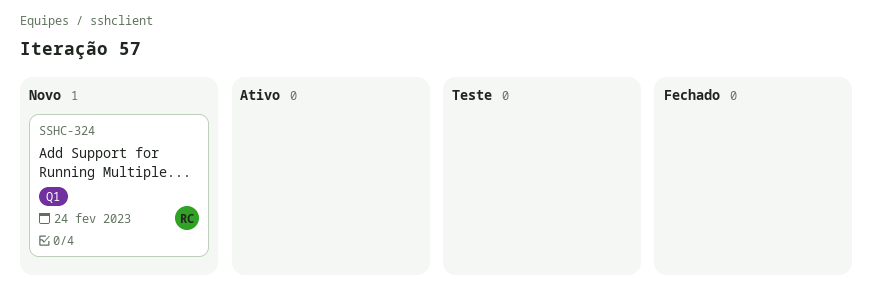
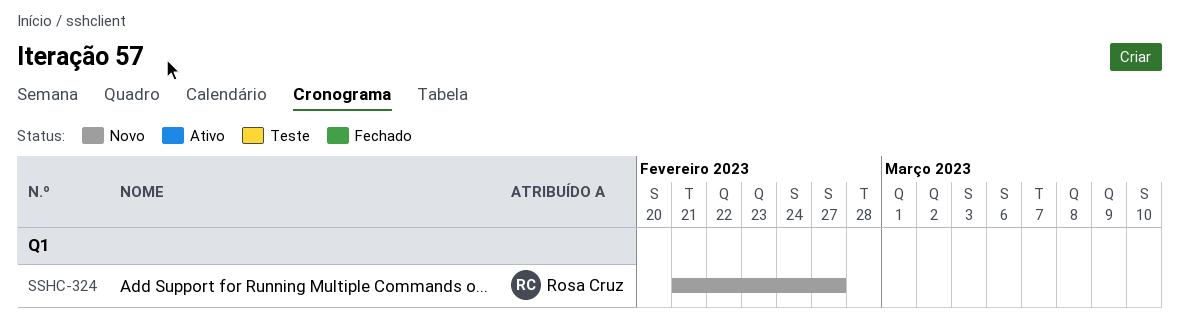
SSHC-324, due: Feb 24 -> Feb 27

